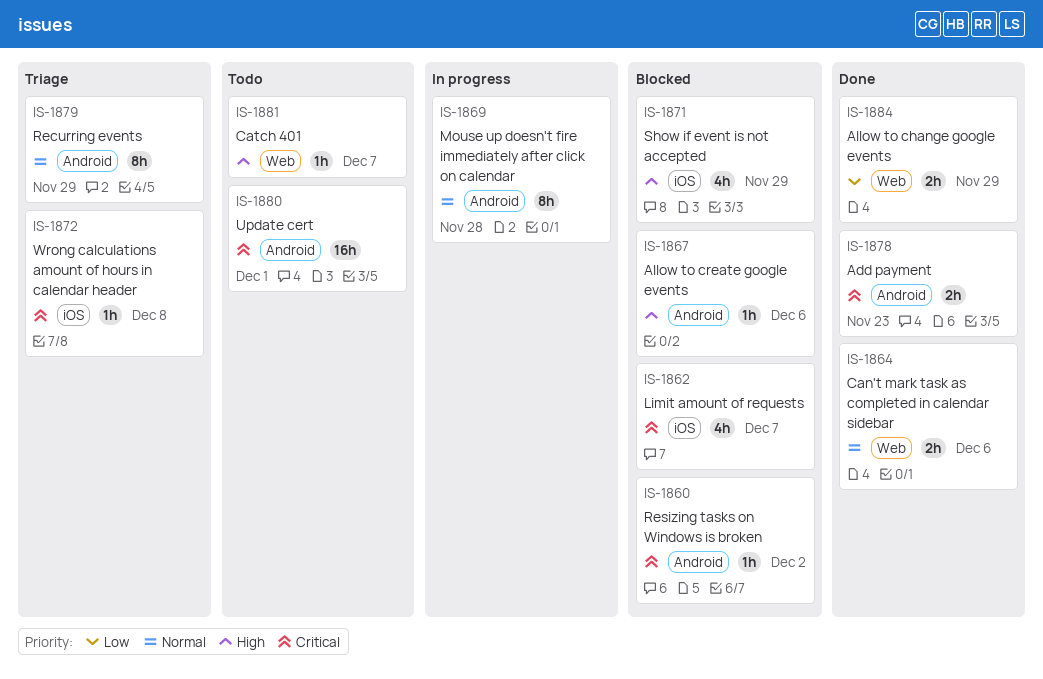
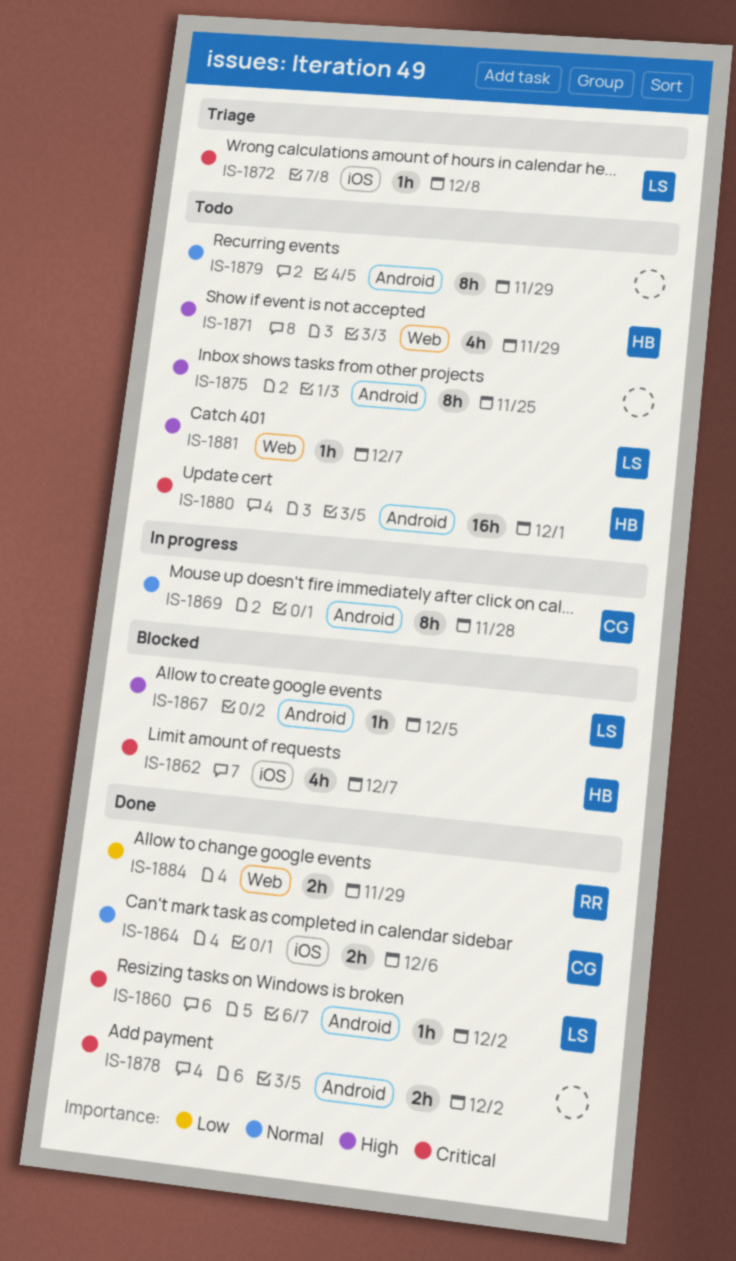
IS-1860, status: Blocked -> Done
IS-1864, label: Web -> iOS
IS-1867, due: Dec 6 -> Dec 5
IS-1871, status: Blocked -> Todo
IS-1871, label: iOS -> Web
IS-1875: none -> present
IS-1878, due: Nov 23 -> Dec 2
IS-1879, status: Triage -> Todo

